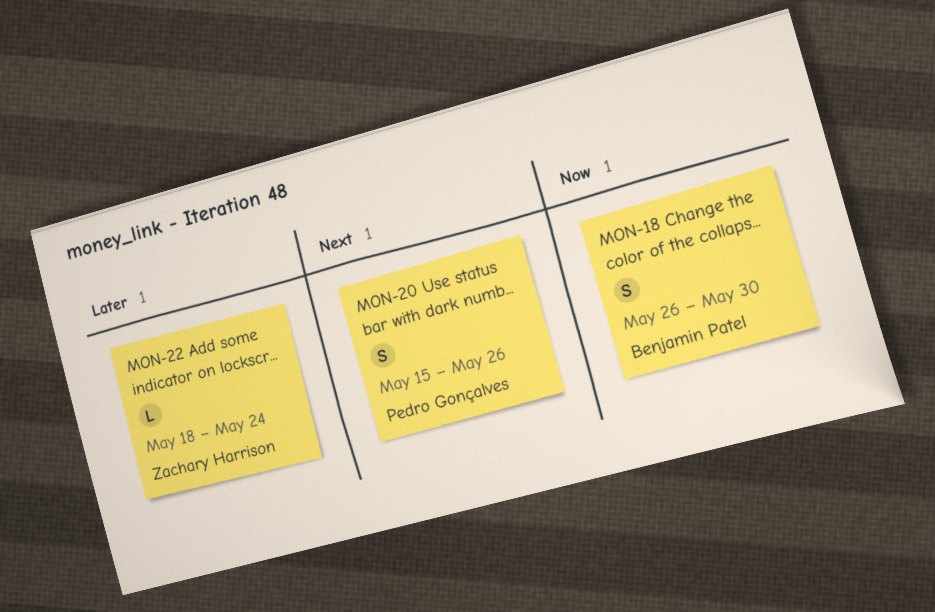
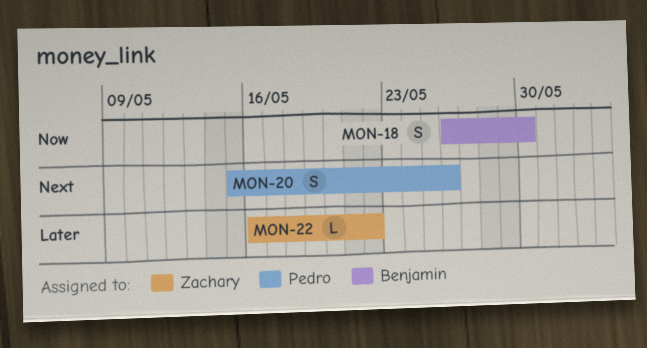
MON-22, start: May 18 -> May 16
MON-22, due: May 24 -> May 22

